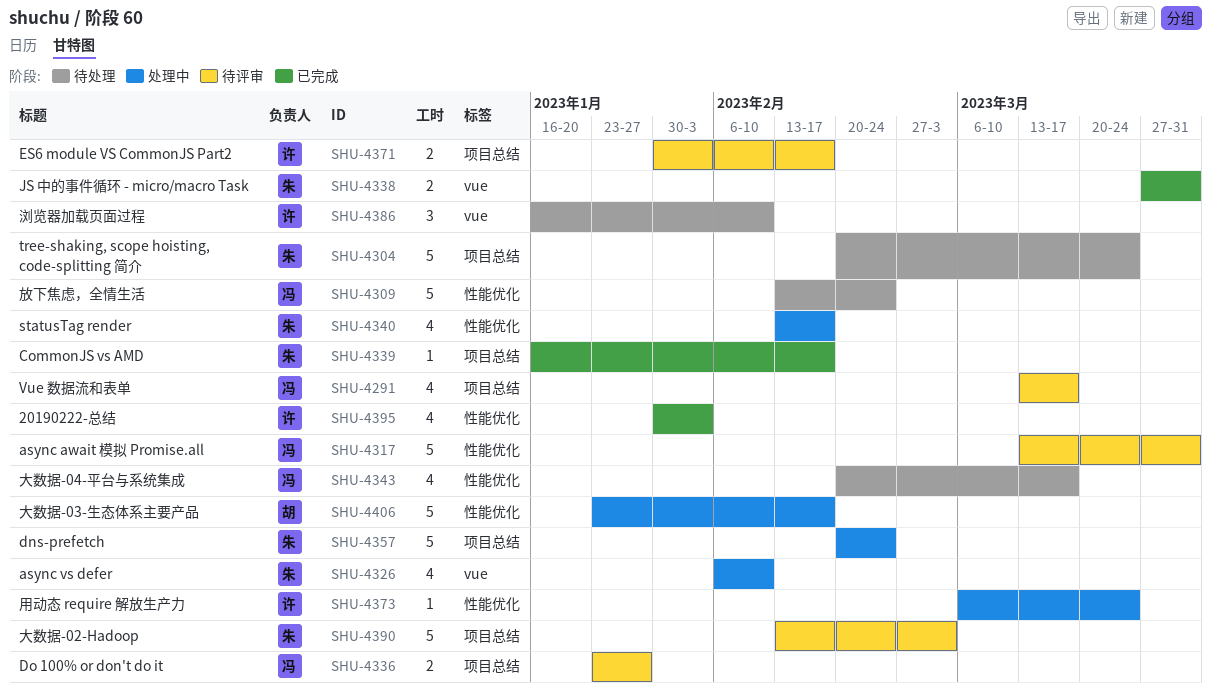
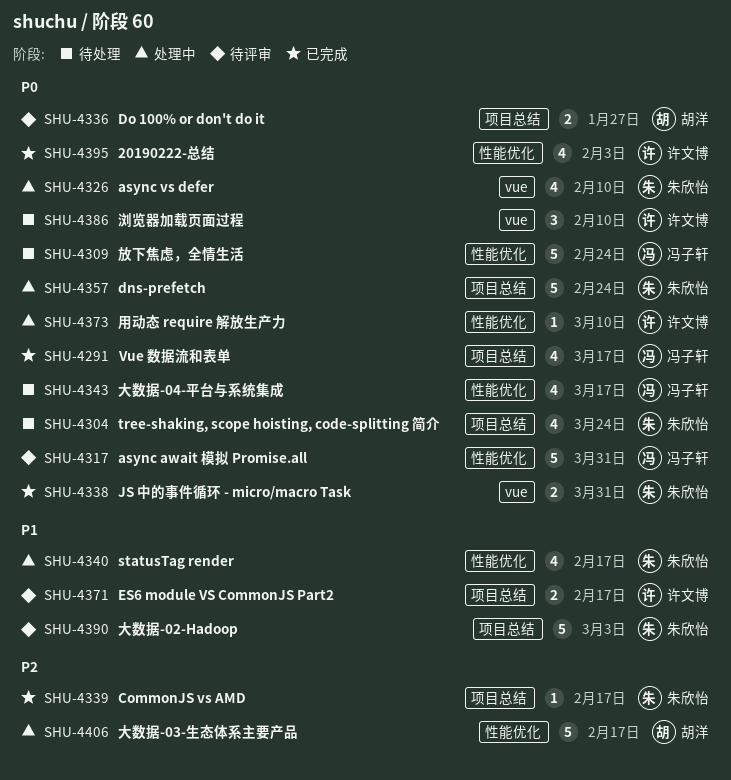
SHU-4291, status: 待评审 -> 已完成
SHU-4304, estimate: 5 -> 4
SHU-4336, owner: 冯子轩 -> 胡洋
SHU-4373, due: Mar 24 -> Mar 10

